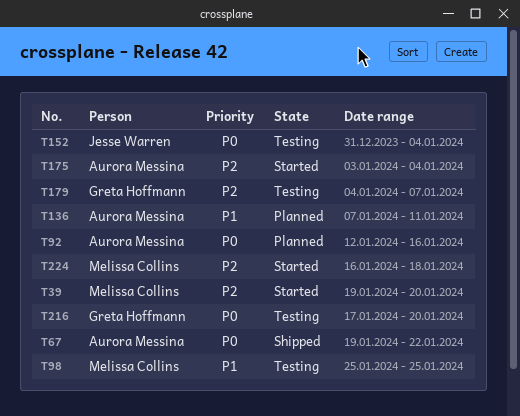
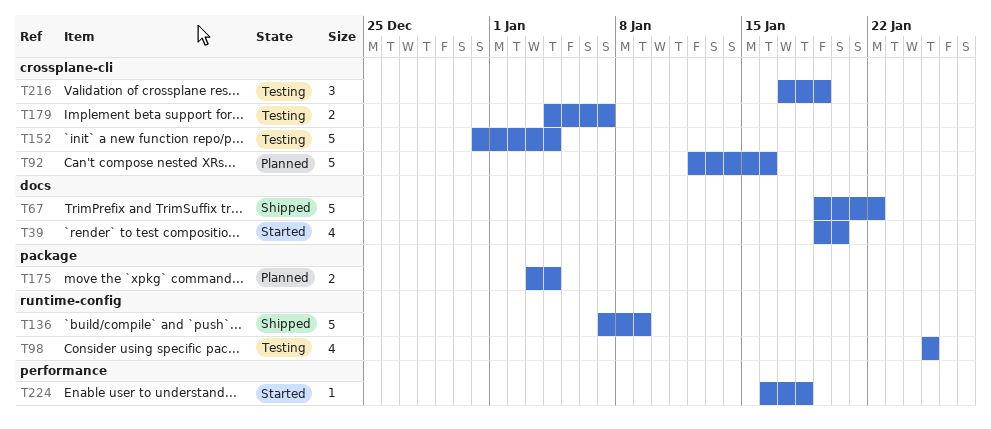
T136, status: Planned -> Shipped
T136, due: Jan 11 -> Jan 9
T175, status: Started -> Planned
T216, due: Jan 20 -> Jan 19

